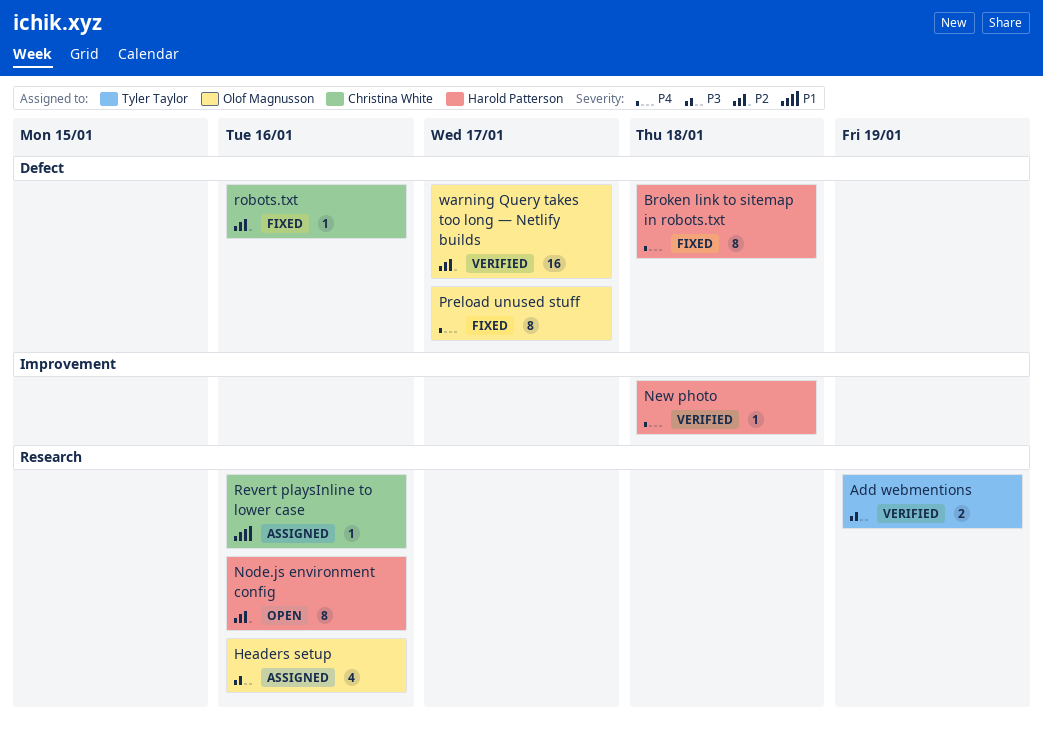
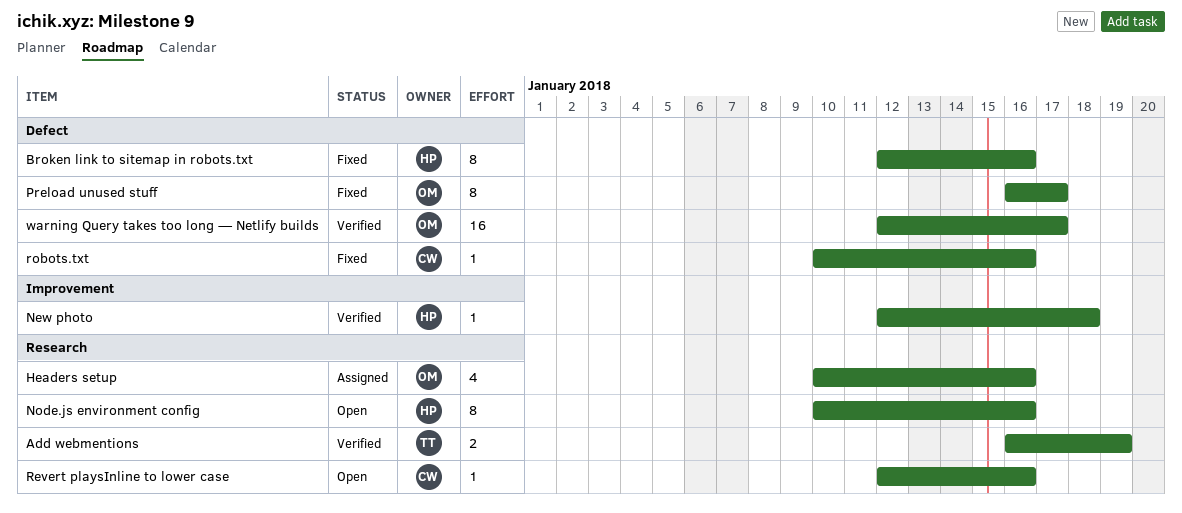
Broken link to sitemap in robots.txt, due: Jan 18 -> Jan 16
Revert playsInline to lower case, status: Assigned -> Open

